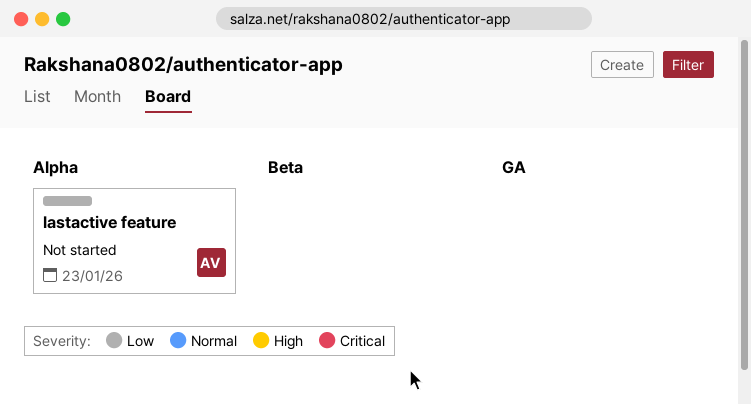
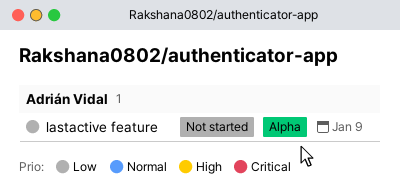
lastactive feature, due: Jan 23 -> Jan 9

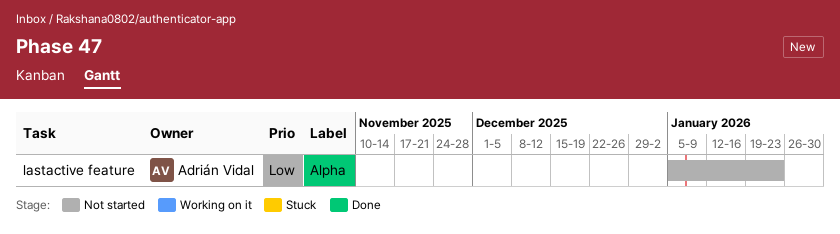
lastactive feature, due: Jan 9 -> Jan 23

